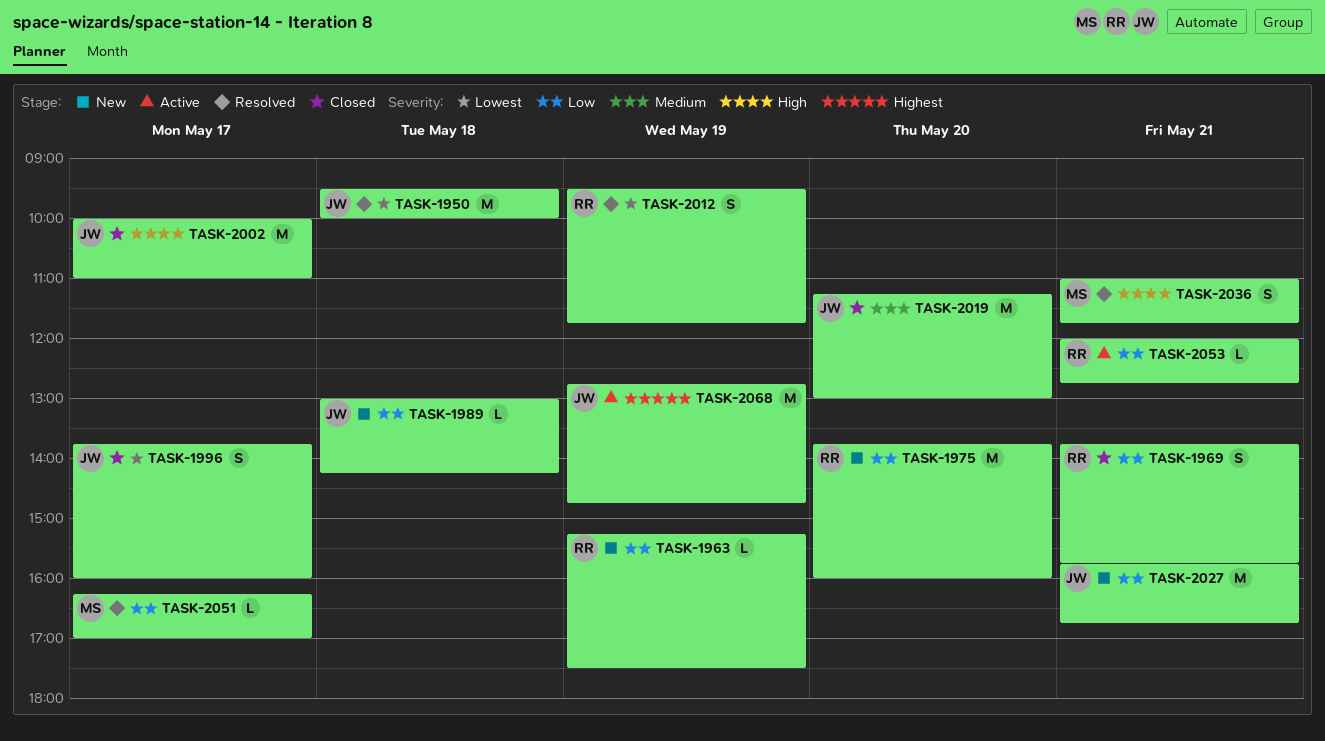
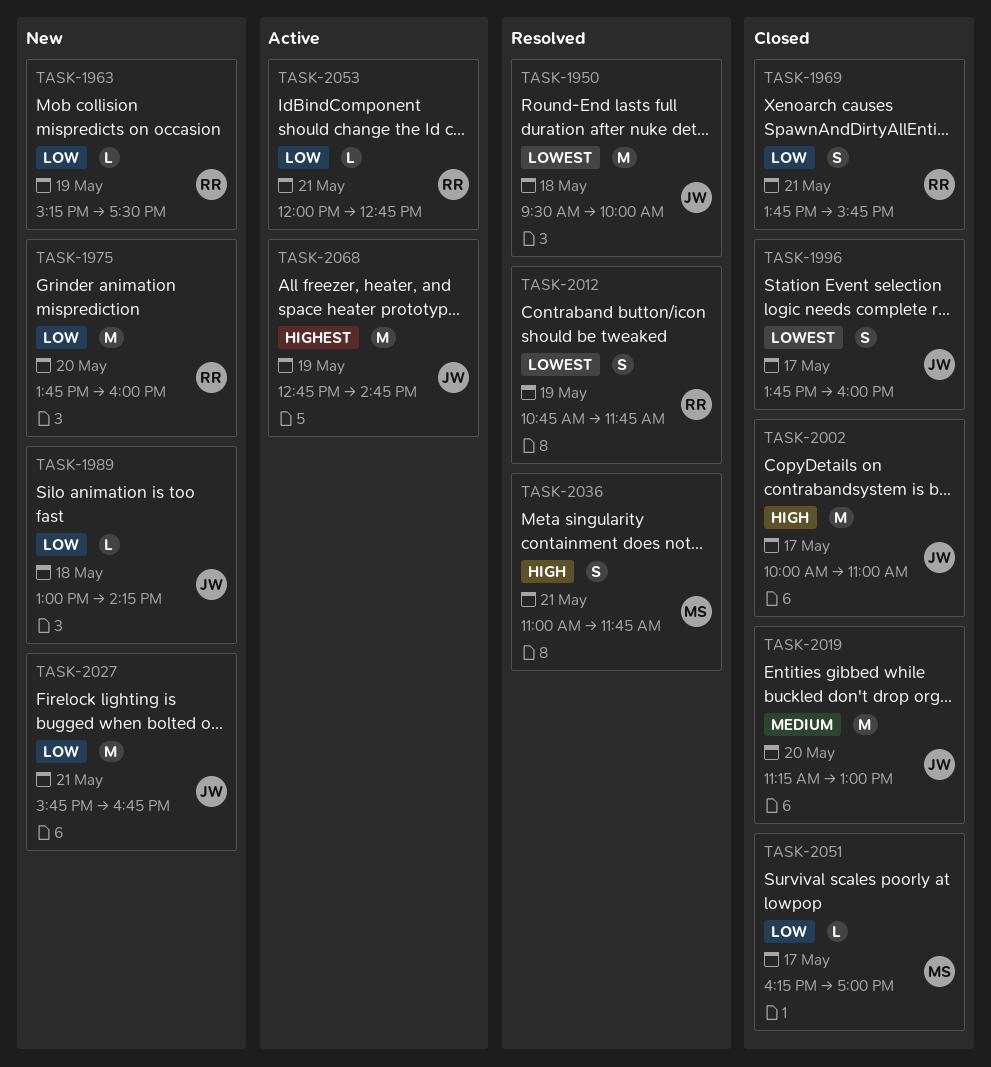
TASK-2012, begins: 09:30 -> 10:45
TASK-2051, status: Resolved -> Closed

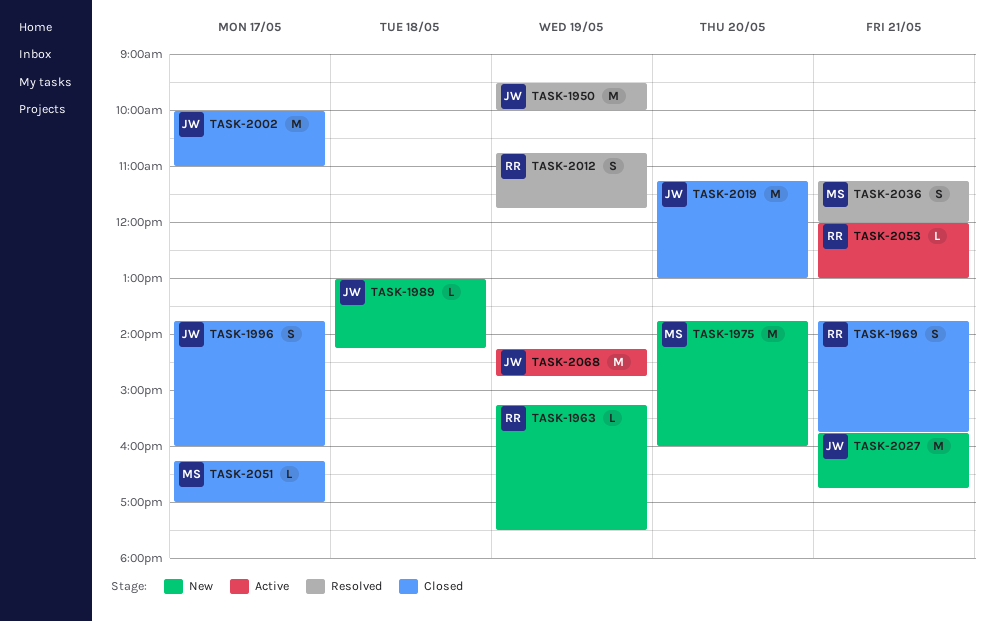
TASK-1950, day: May 18 -> May 19
TASK-1975, owner: RR -> MS
TASK-2036, begins: 11:00 -> 11:15
TASK-2036, ends: 11:45 -> 12:00
TASK-2053, ends: 12:45 -> 13:00
TASK-2068, begins: 12:45 -> 14:15

